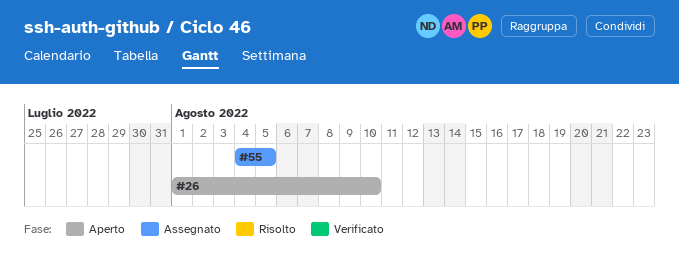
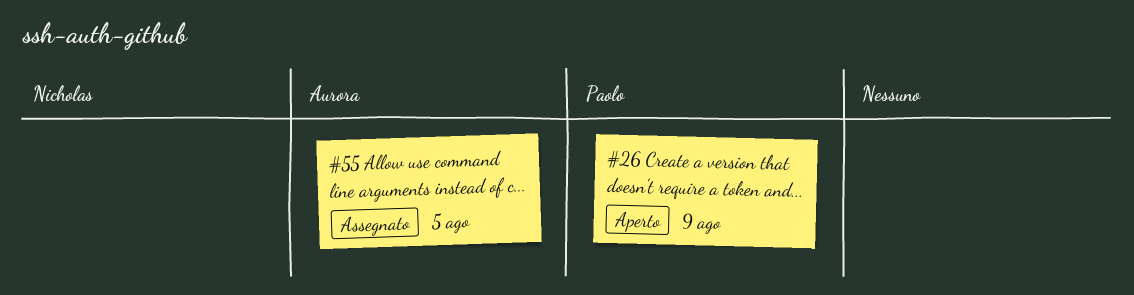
#26, due: Aug 10 -> Aug 9

